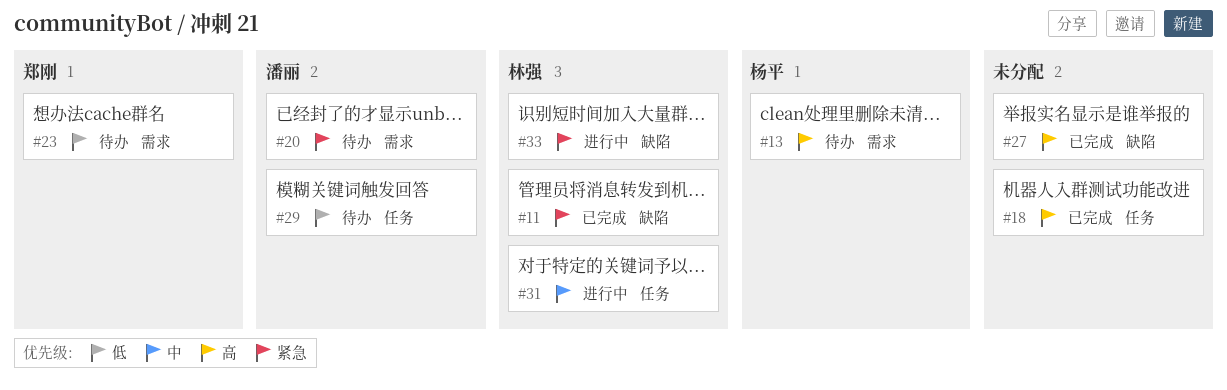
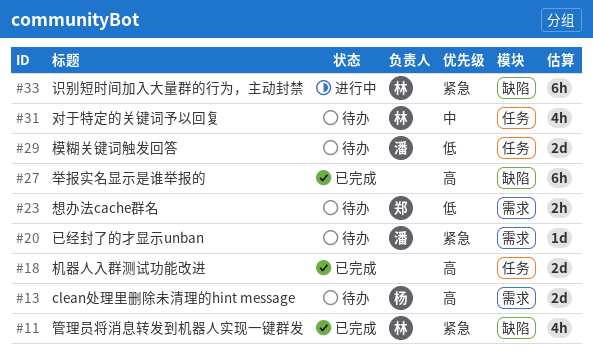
#31, status: 进行中 -> 待办

